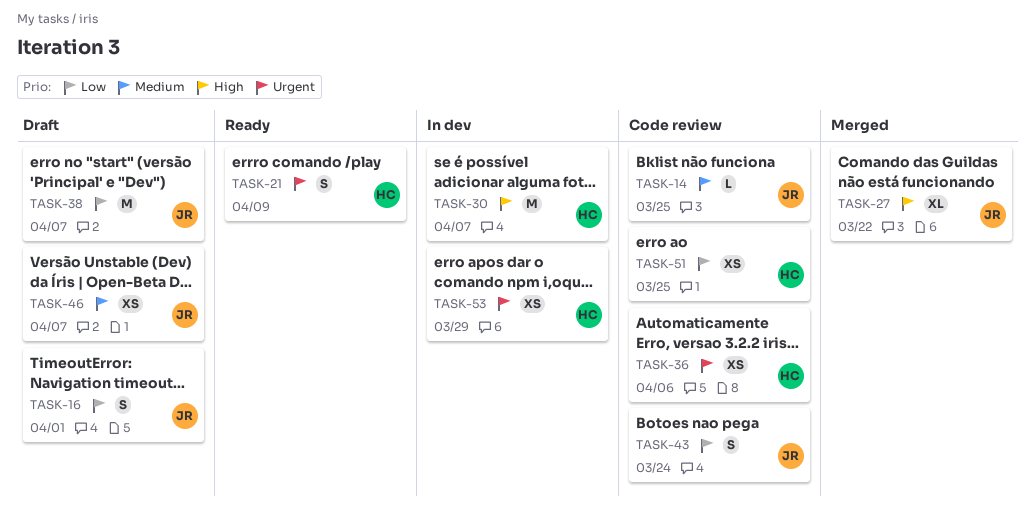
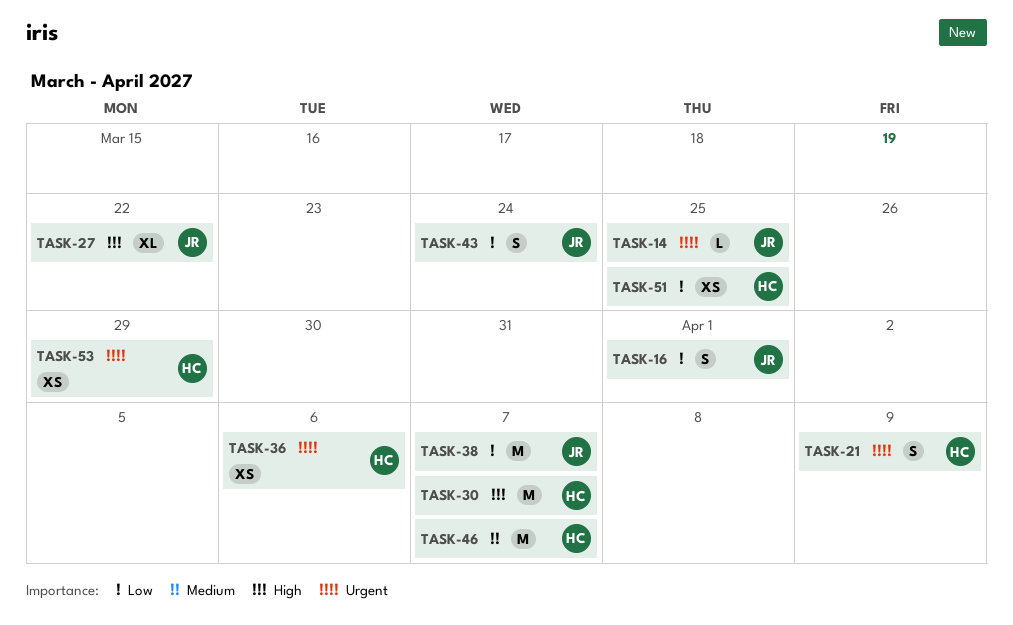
TASK-14, priority: Medium -> Urgent
TASK-46, owner: JR -> HC
TASK-46, estimate: XS -> M

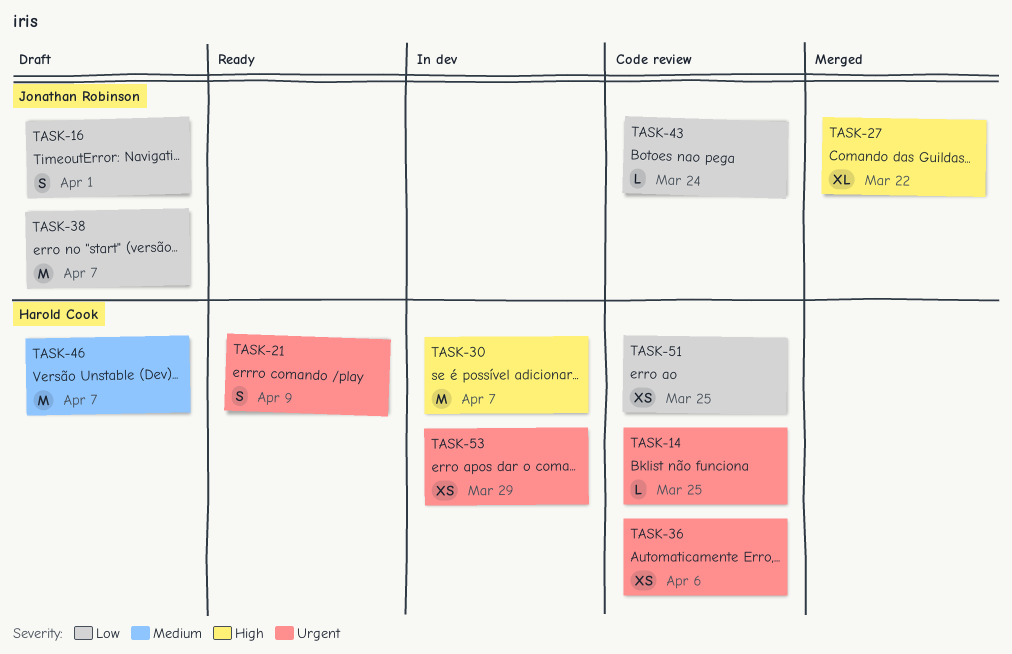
TASK-14, owner: Jonathan Robinson -> Harold Cook
TASK-43, estimate: S -> L

